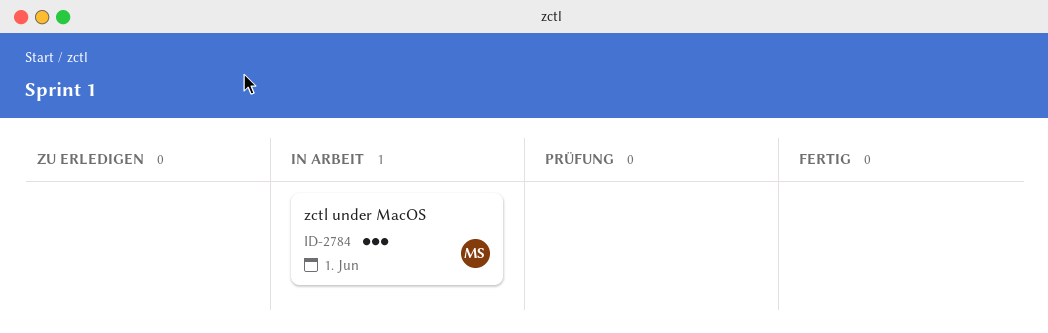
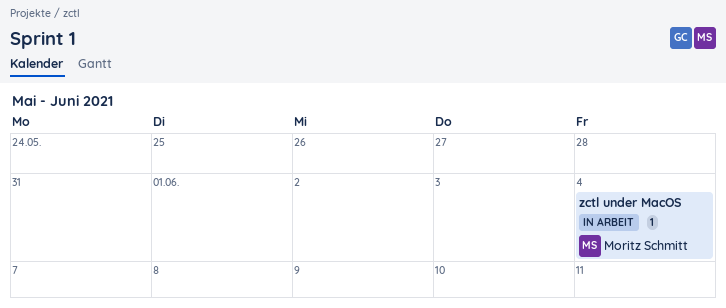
zctl under MacOS, estimate: 3 -> 1
zctl under MacOS, due: Jun 1 -> Jun 4

